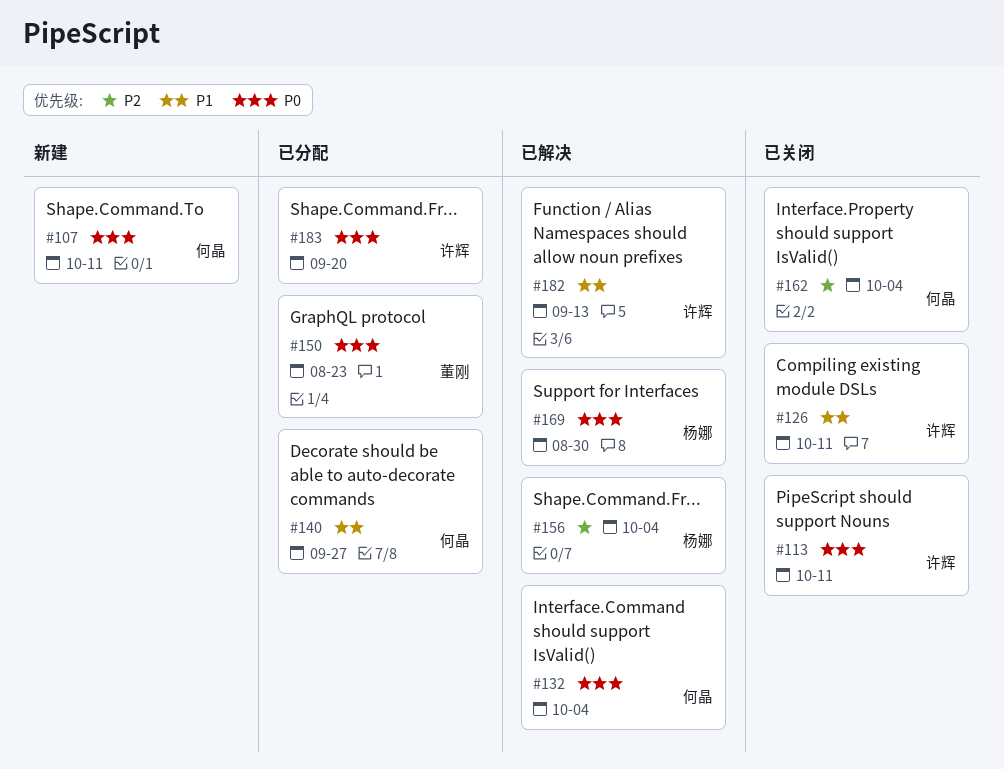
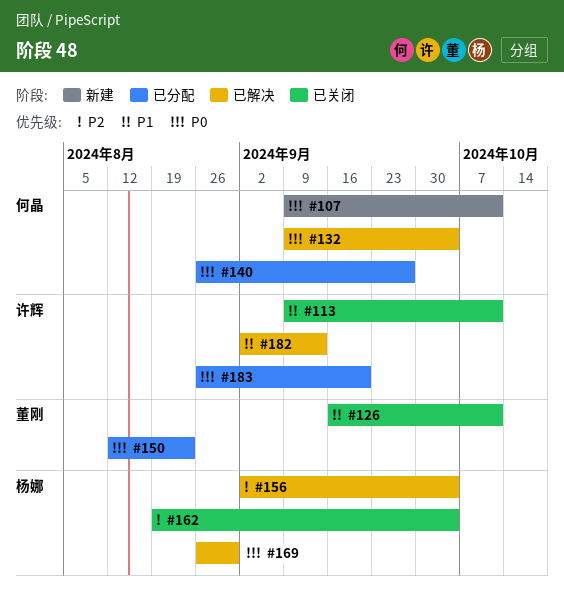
#113, priority: P0 -> P1
#126, owner: 许辉 -> 董刚
#140, priority: P1 -> P0
#162, owner: 何晶 -> 杨娜

